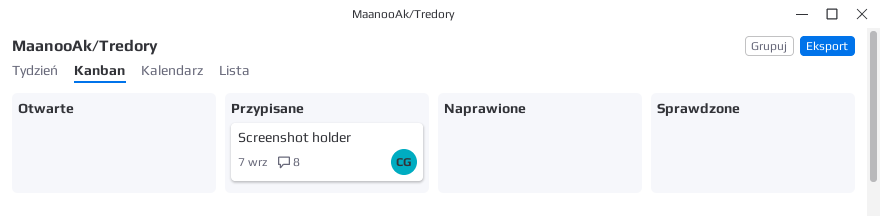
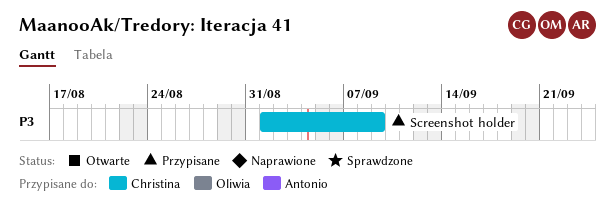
Screenshot holder, due: Sep 7 -> Sep 9

